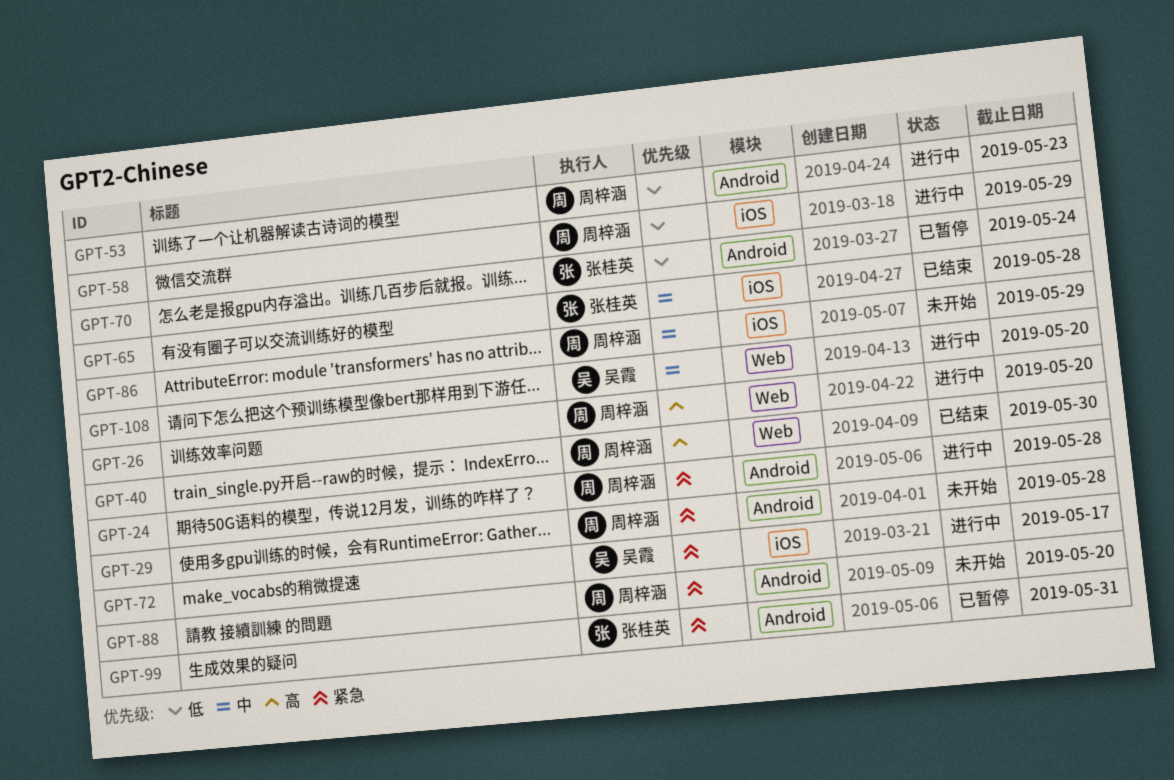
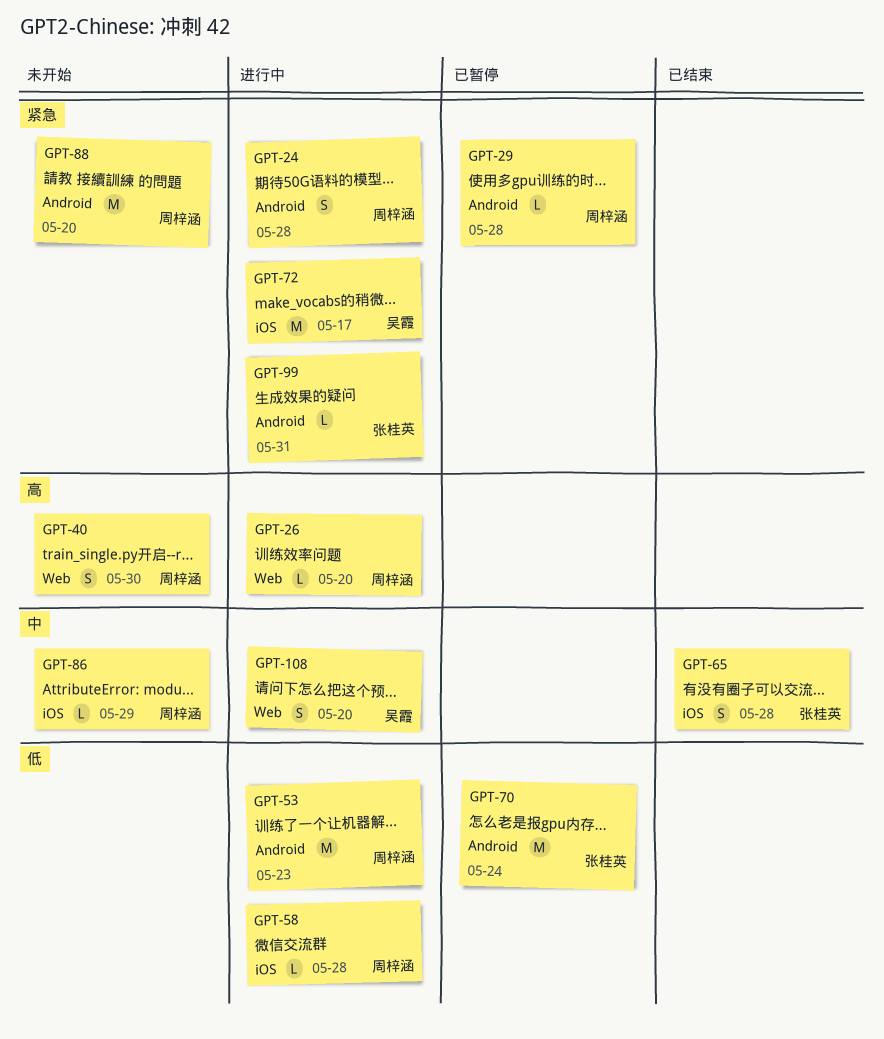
GPT-29, status: 未开始 -> 已暂停
GPT-40, status: 已结束 -> 未开始
GPT-58, due: May 29 -> May 28
GPT-99, status: 已暂停 -> 进行中

